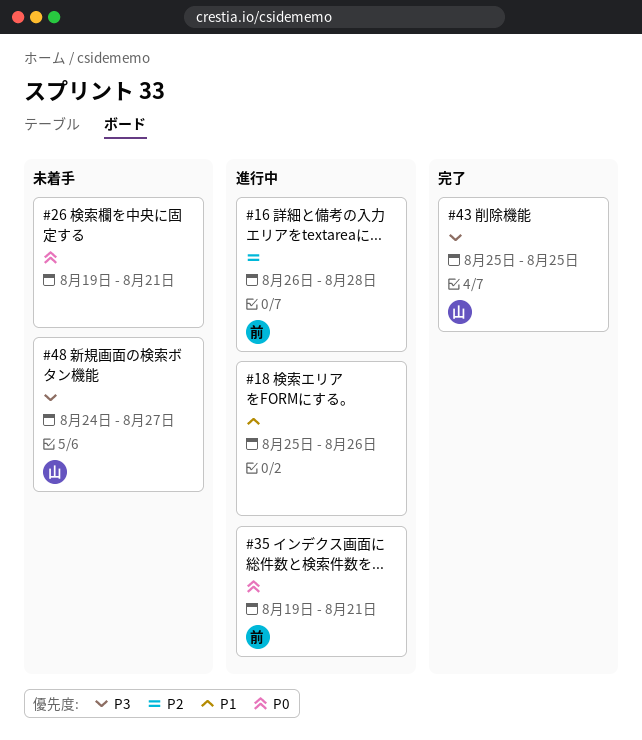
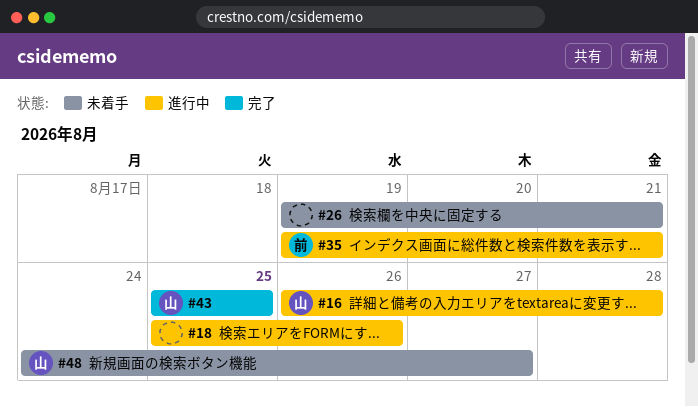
#16, owner: 前 -> 山

